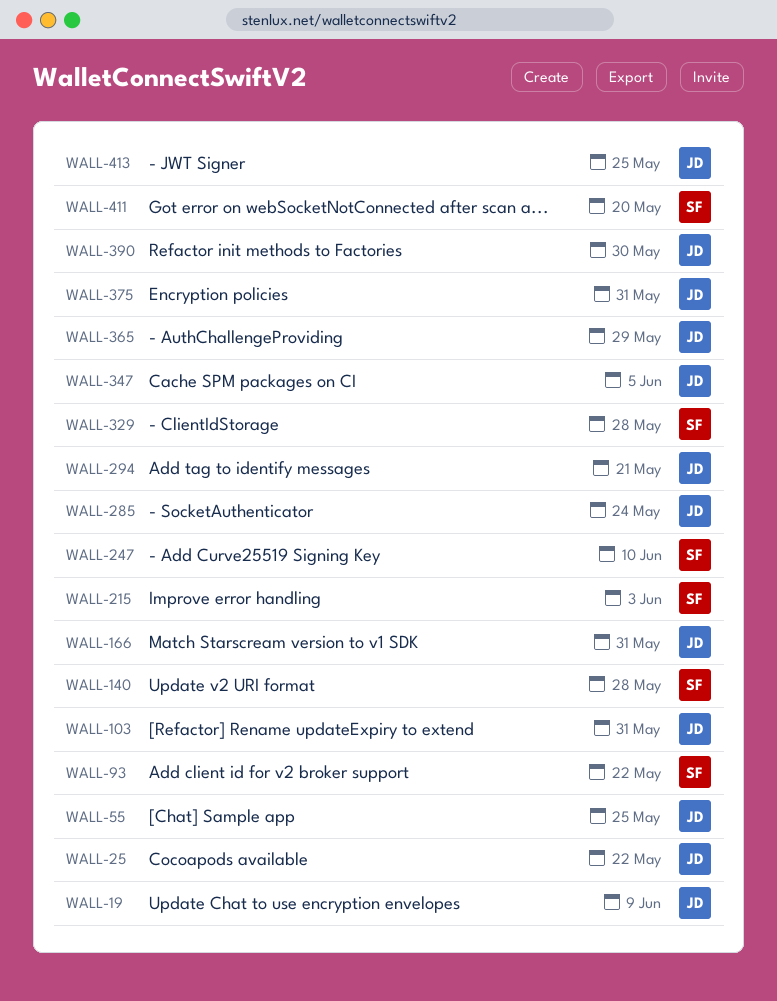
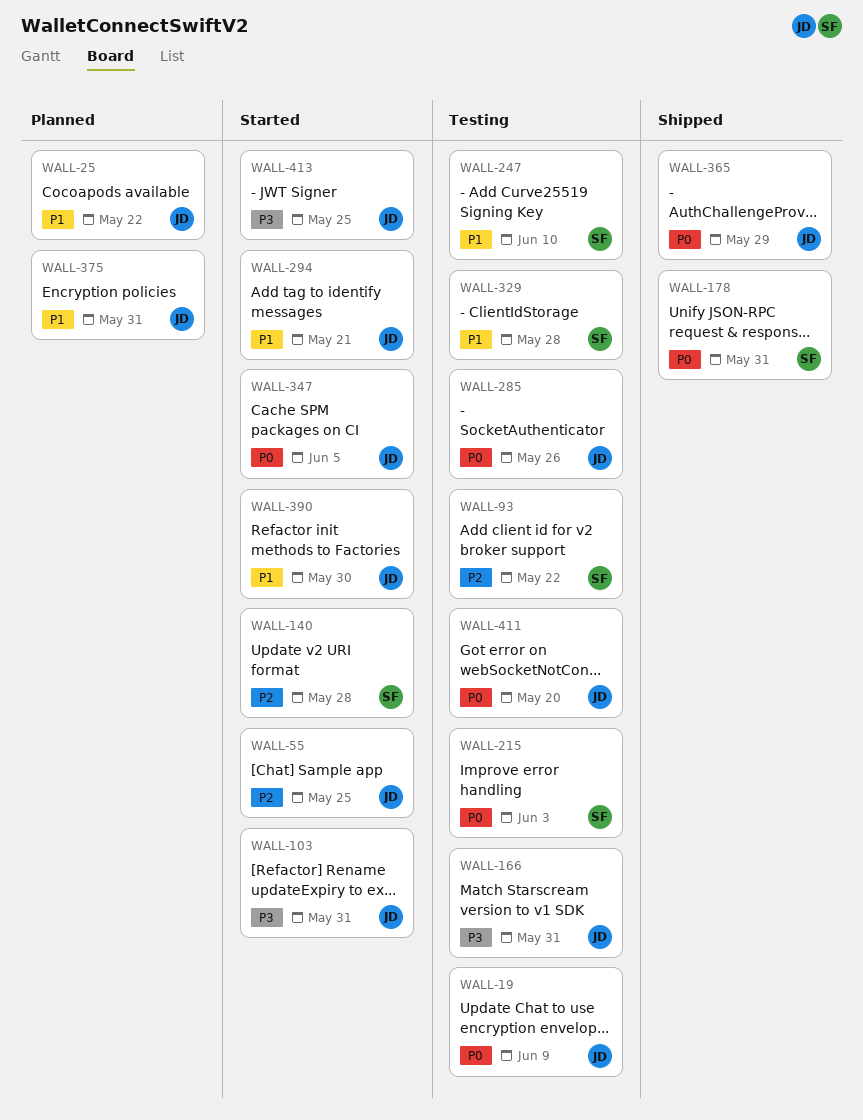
WALL-178: none -> present
WALL-285, due: May 24 -> May 26
WALL-411, owner: SF -> JD

